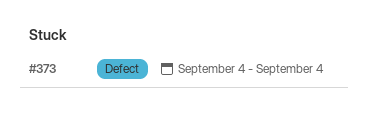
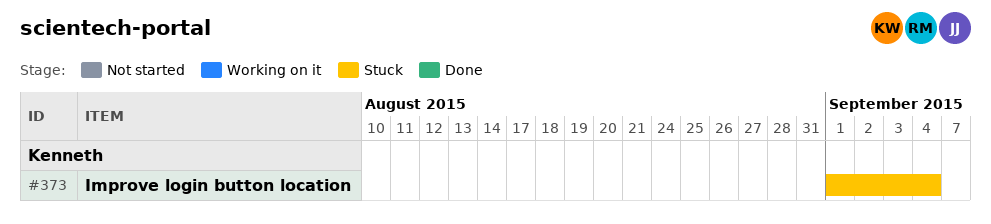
#373, start: Sep 4 -> Sep 1

